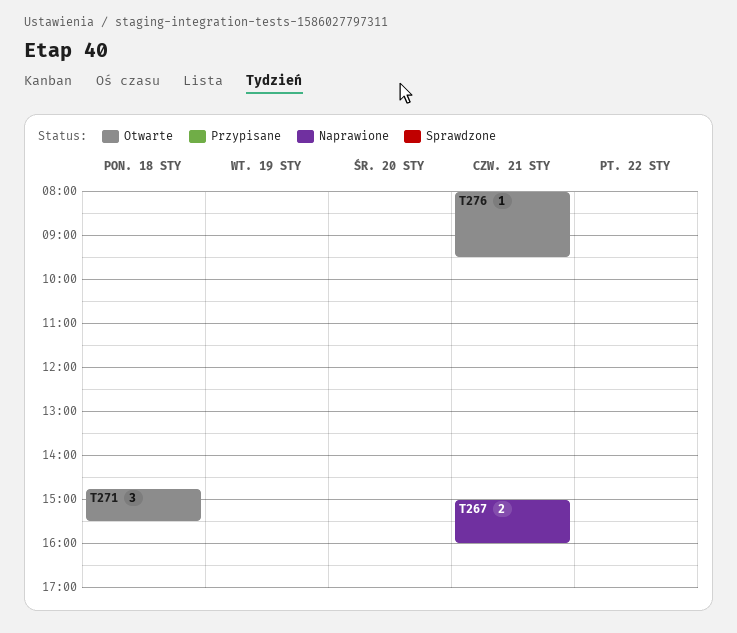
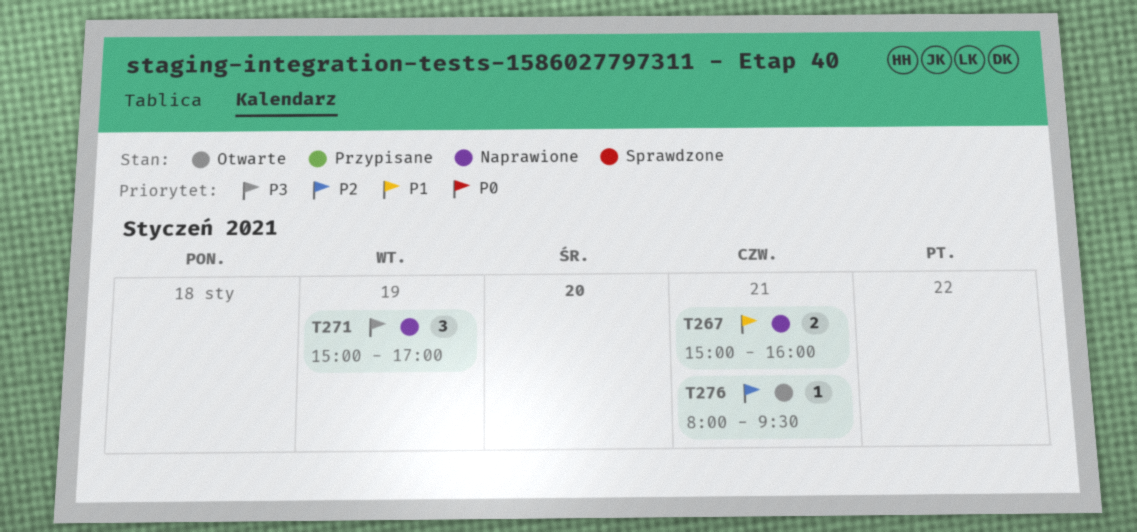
T271, status: Otwarte -> Naprawione
T271, day: Jan 18 -> Jan 19
T271, begins: 14:45 -> 15:00
T271, ends: 15:30 -> 17:00

